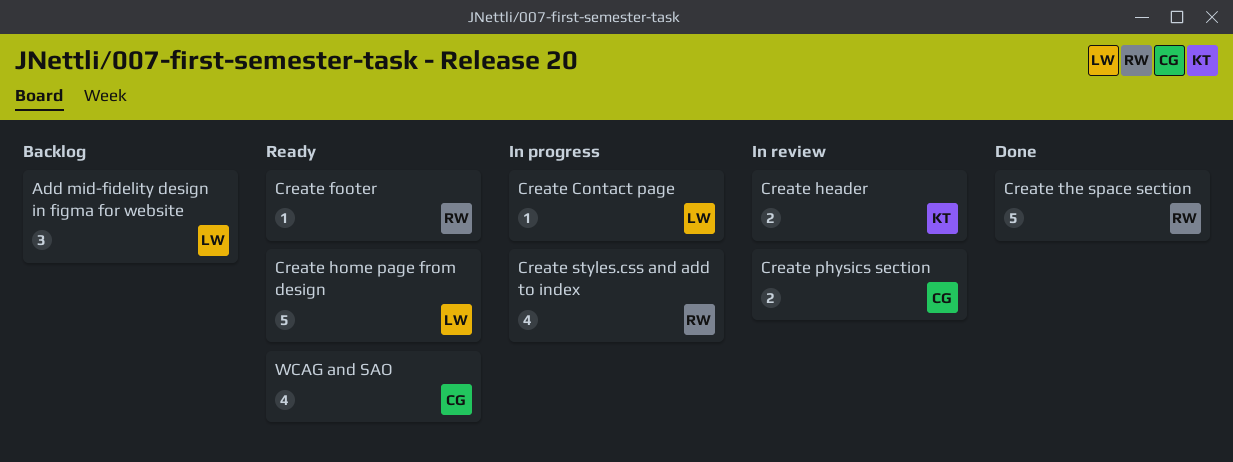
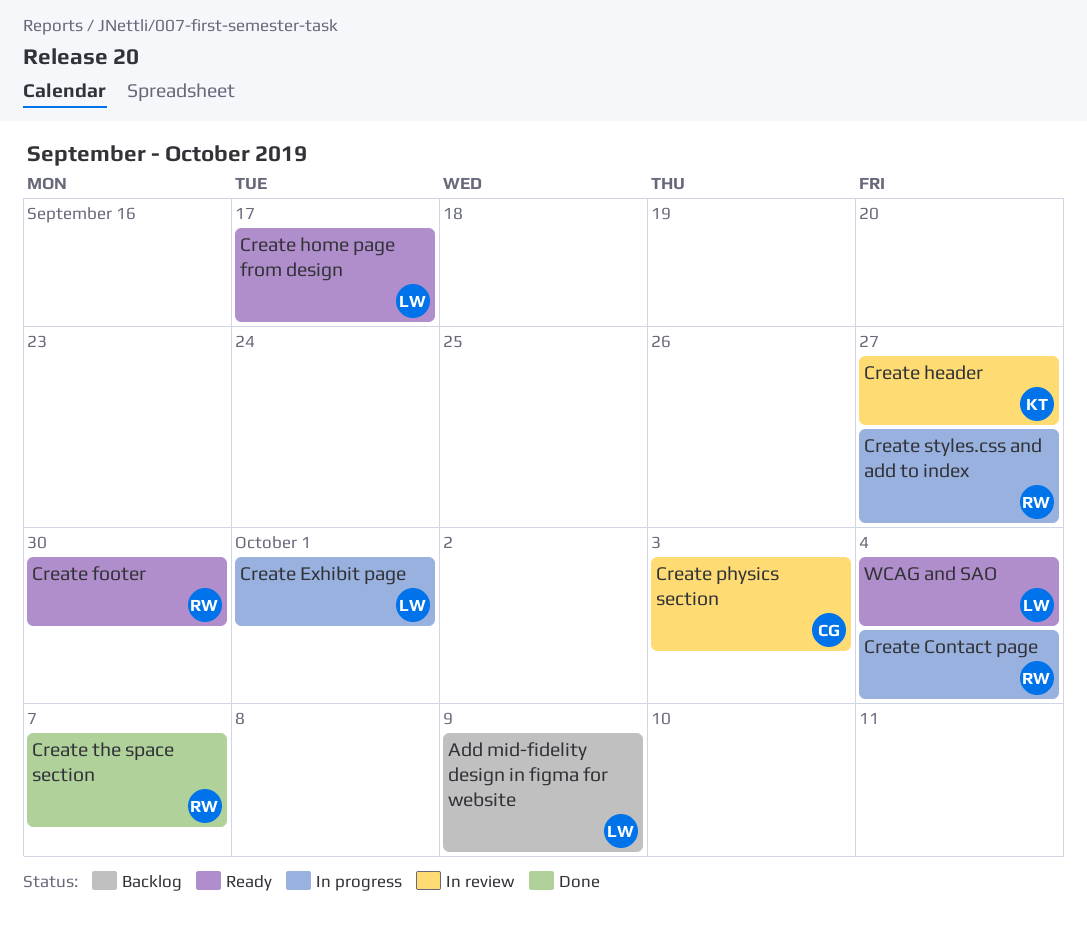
Create Contact page, owner: LW -> RW
Create Exhibit page: none -> present
WCAG and SAO, owner: CG -> LW

